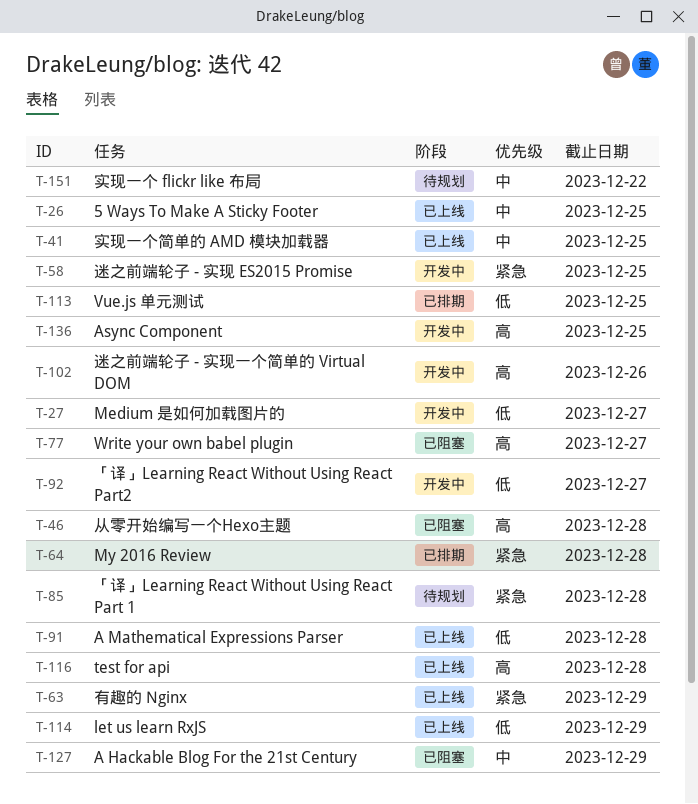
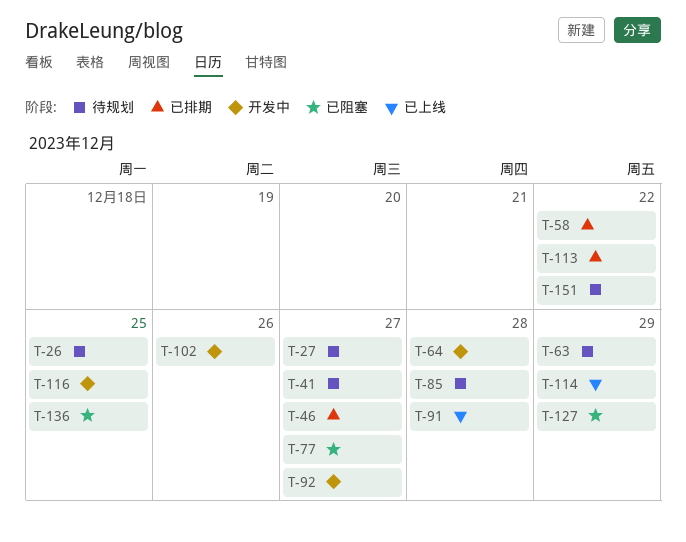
T-26, status: 已上线 -> 待规划
T-27, status: 开发中 -> 待规划
T-41, status: 已上线 -> 待规划
T-41, due: Dec 25 -> Dec 27
T-46, status: 已阻塞 -> 已排期
T-46, due: Dec 28 -> Dec 27
T-58, status: 开发中 -> 已排期
T-58, due: Dec 25 -> Dec 22
T-63, status: 已上线 -> 待规划
T-64, status: 已排期 -> 开发中
T-113, due: Dec 25 -> Dec 22
T-116, status: 已上线 -> 开发中
T-116, due: Dec 28 -> Dec 25
T-136, status: 开发中 -> 已阻塞

